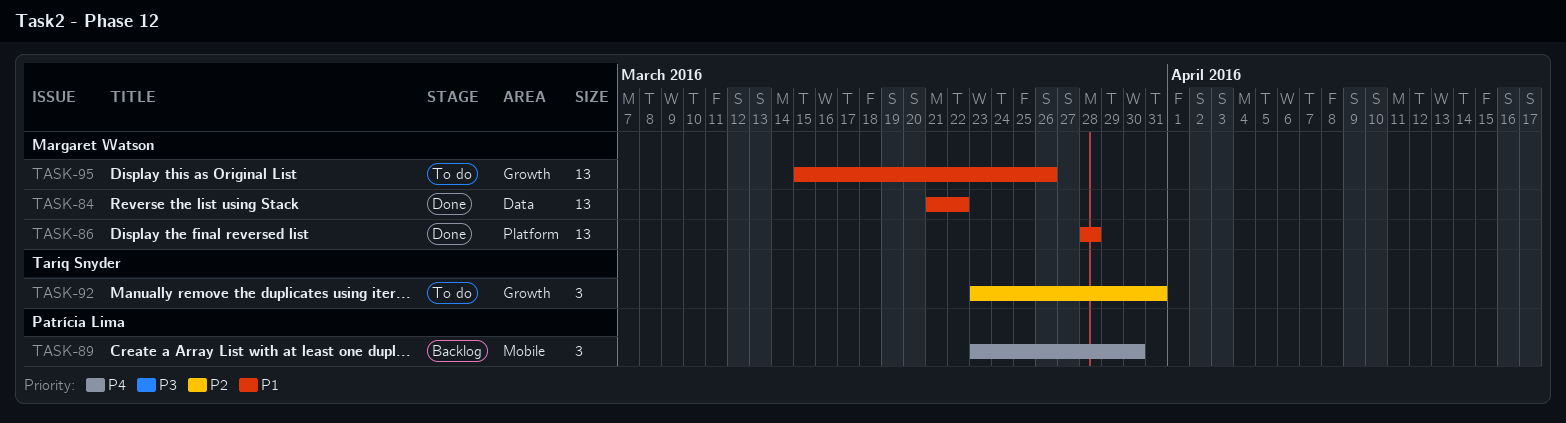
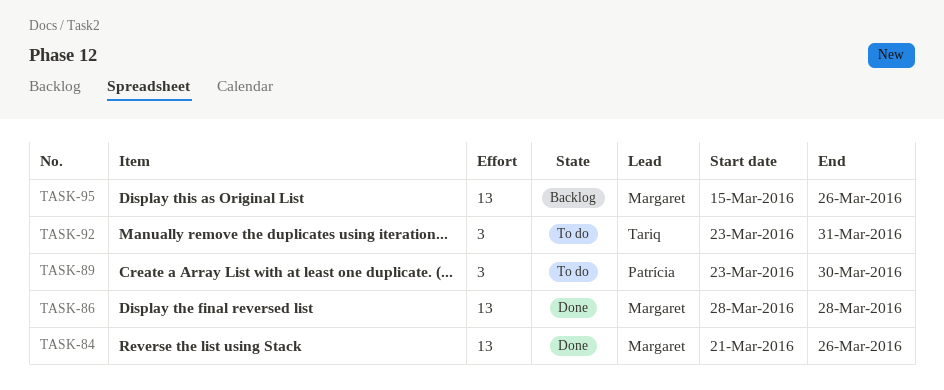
TASK-84, due: Mar 22 -> Mar 26
TASK-89, status: Backlog -> To do
TASK-95, status: To do -> Backlog

